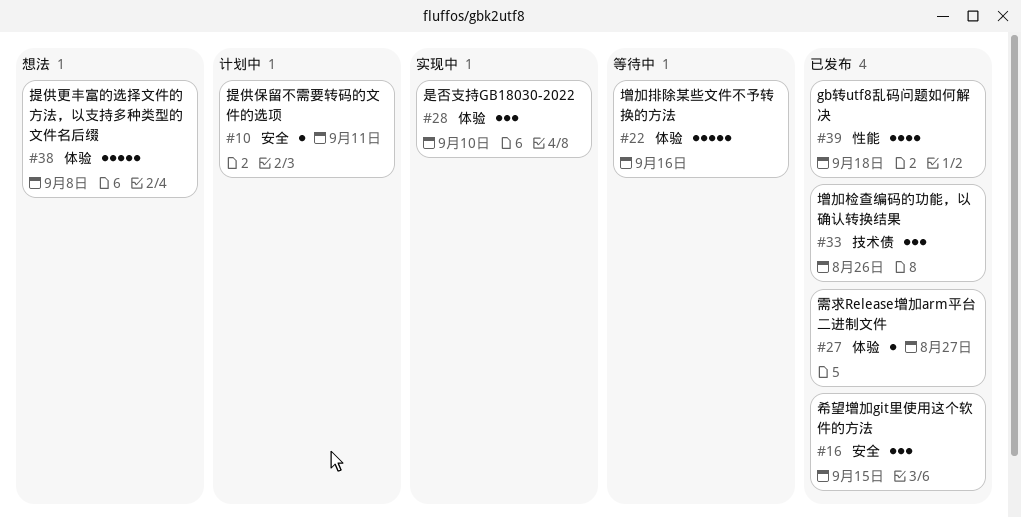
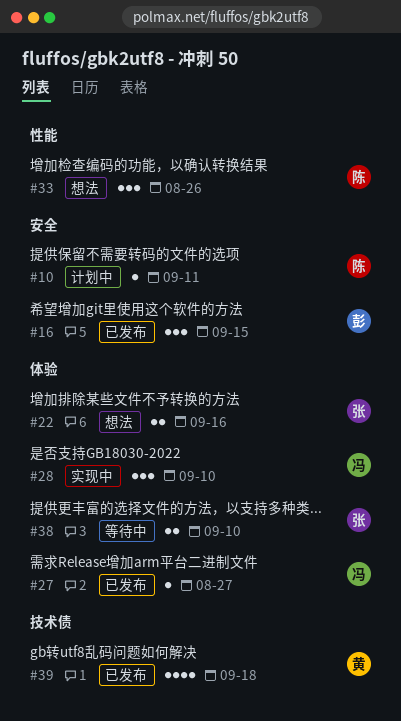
#22, status: 等待中 -> 想法
#22, estimate: 5 -> 2
#33, status: 已发布 -> 想法
#33, label: 技术债 -> 性能
#38, status: 想法 -> 等待中
#38, estimate: 5 -> 2
#38, due: Sep 8 -> Sep 10
#39, label: 性能 -> 技术债

